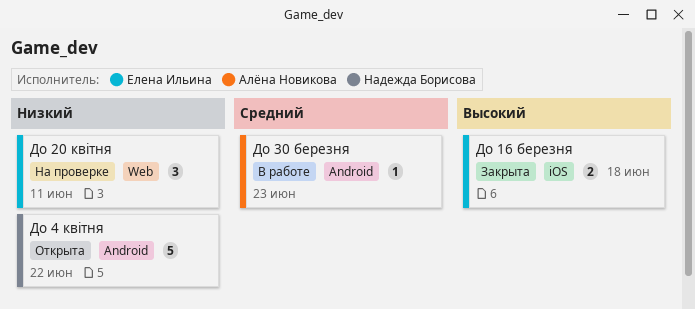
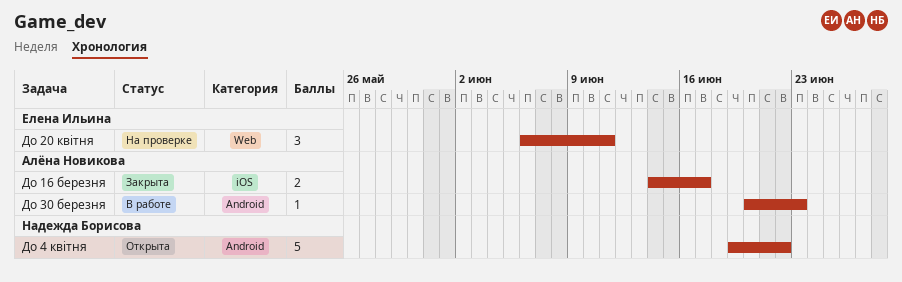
До 16 березня, owner: Елена Ильина -> Алёна Новикова
До 16 березня, due: Jun 18 -> Jun 17

